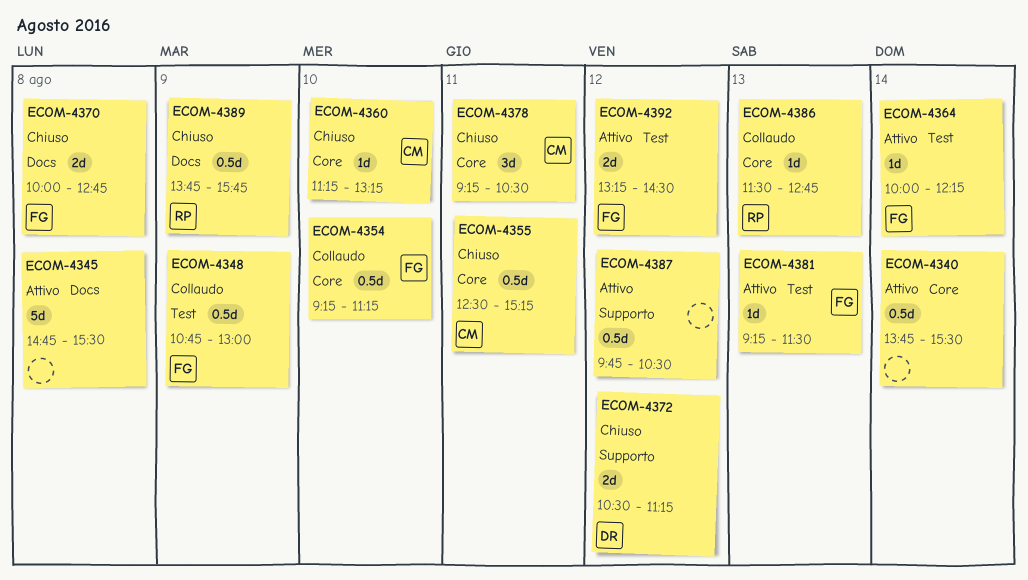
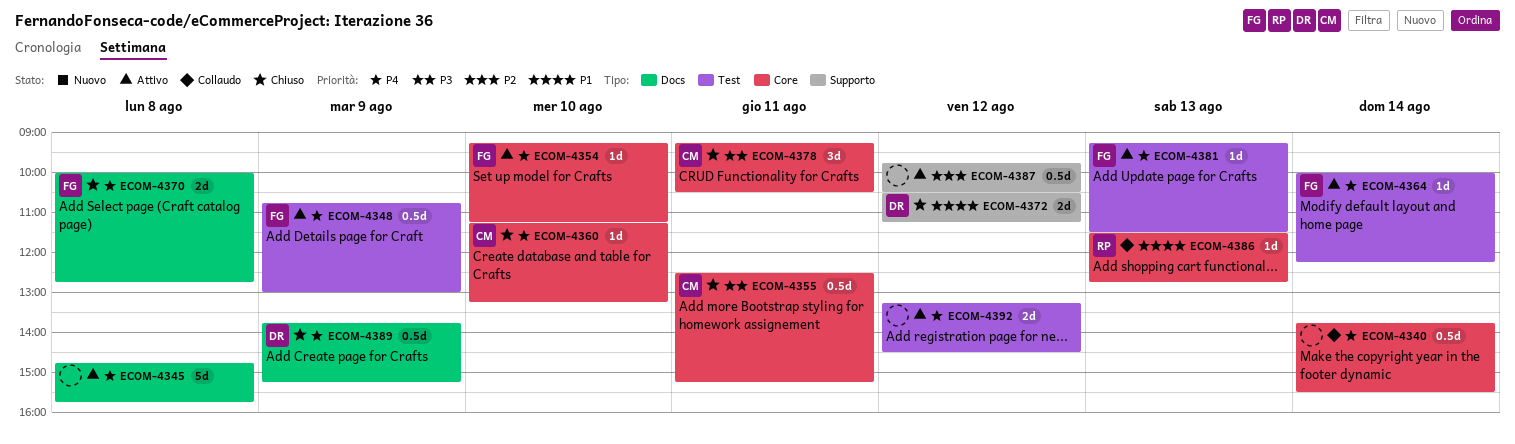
ECOM-4340, status: Attivo -> Collaudo
ECOM-4345, ends: 15:30 -> 15:45
ECOM-4348, status: Collaudo -> Attivo
ECOM-4354, status: Collaudo -> Attivo
ECOM-4354, estimate: 0.5d -> 1d
ECOM-4389, owner: RP -> DR
ECOM-4389, ends: 15:45 -> 15:15
ECOM-4392, owner: FG -> none

